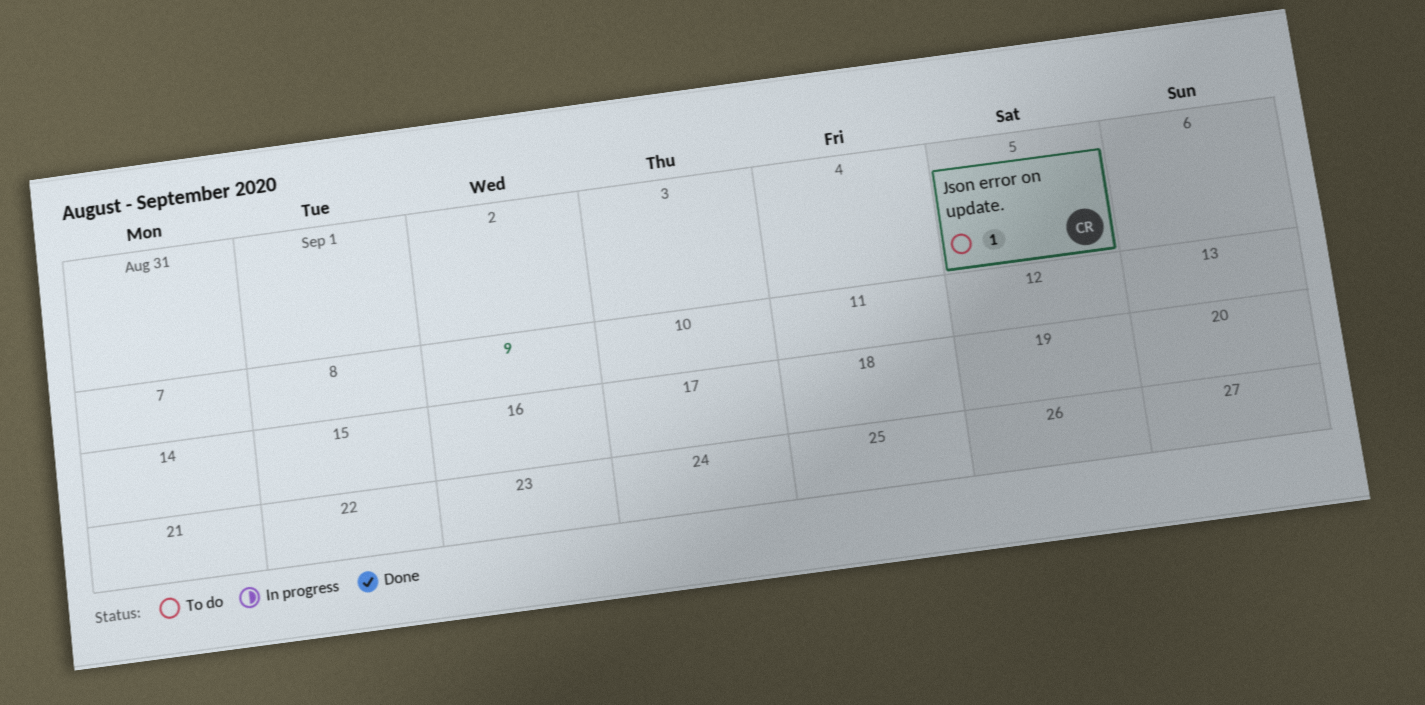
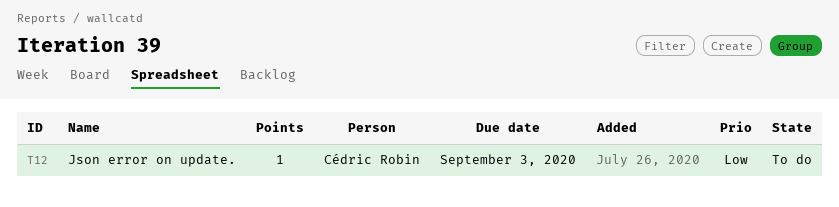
Json error on update., due: Sep 5 -> Sep 3

